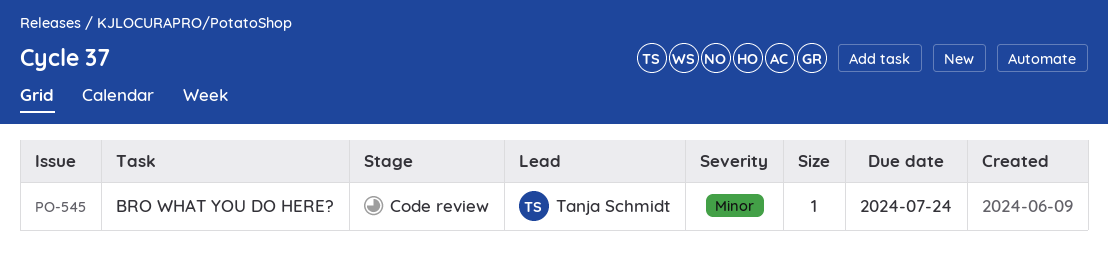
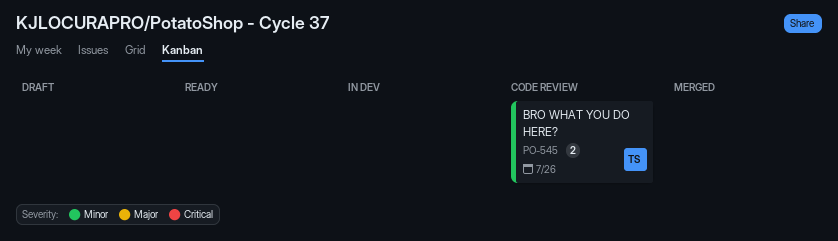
PO-545, estimate: 1 -> 2
PO-545, due: Jul 24 -> Jul 26

